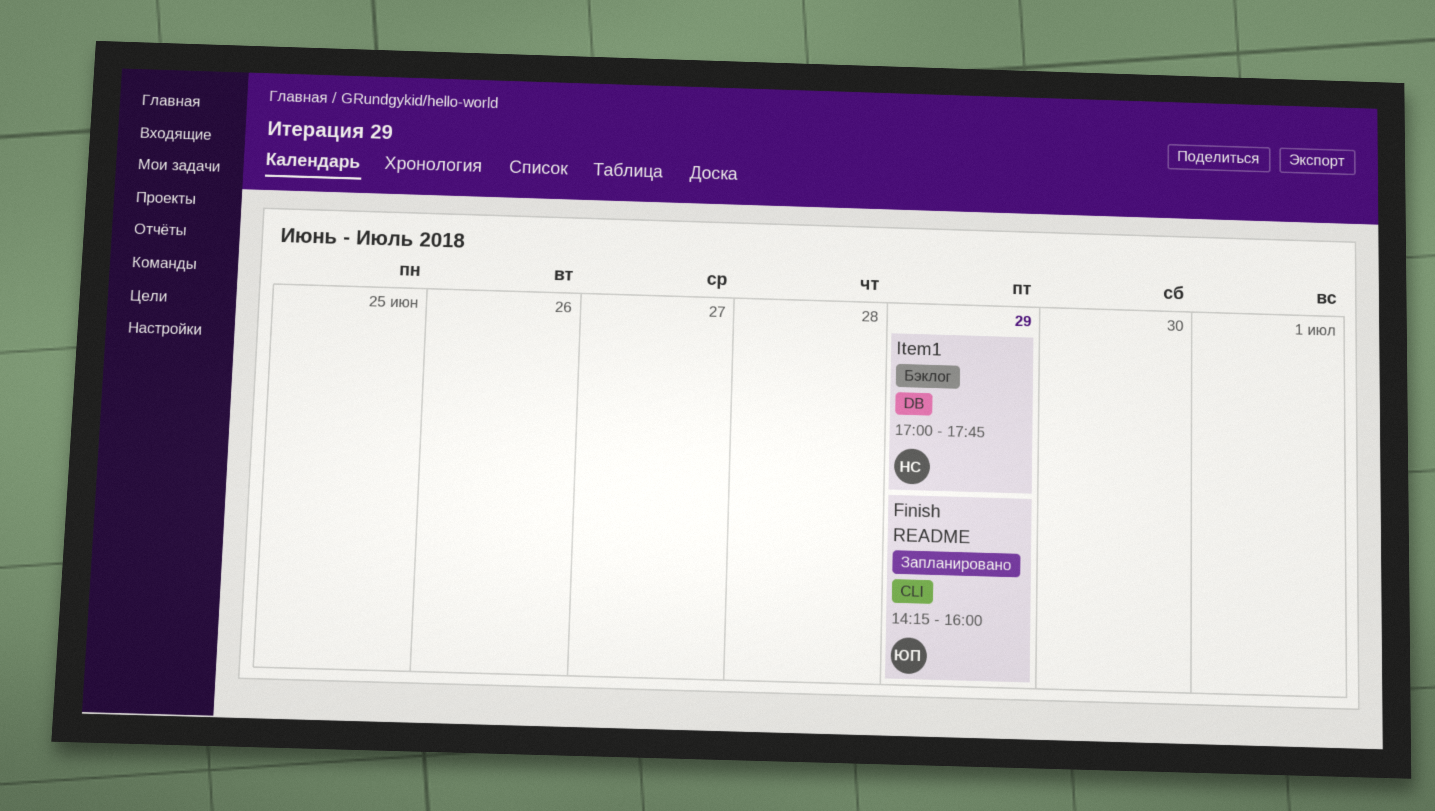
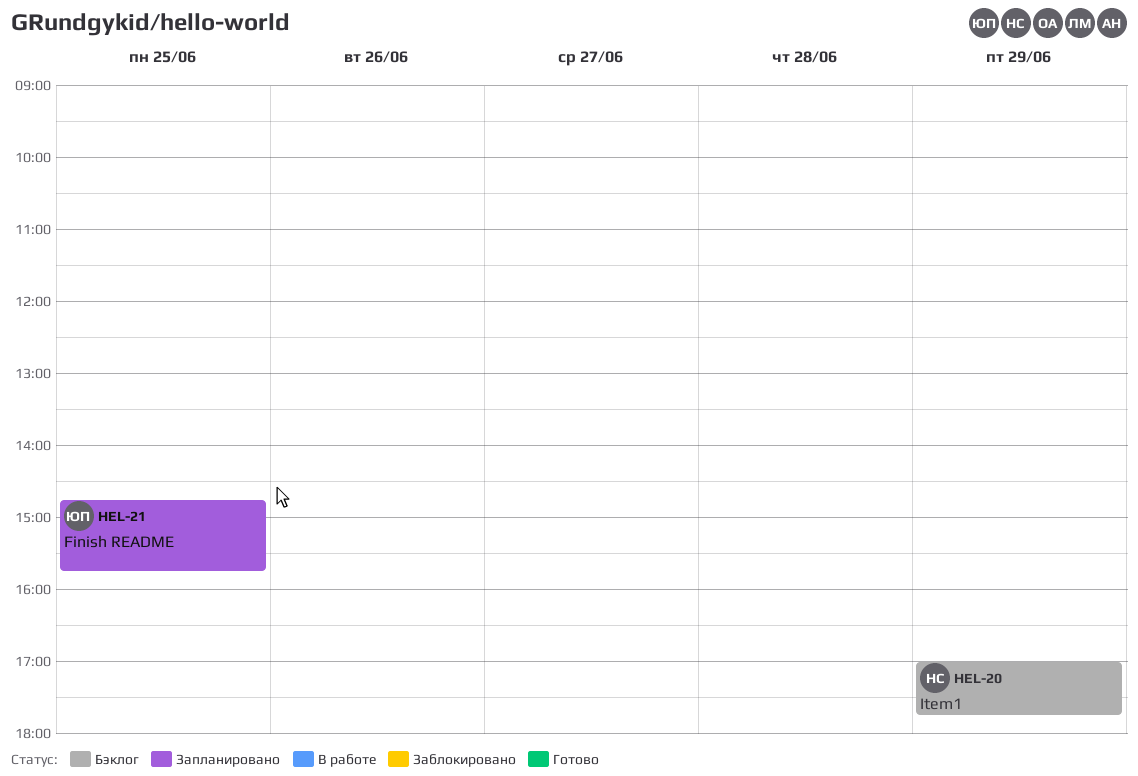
Finish README, day: Jun 29 -> Jun 25
Finish README, begins: 14:15 -> 14:45
Finish README, ends: 16:00 -> 15:45

